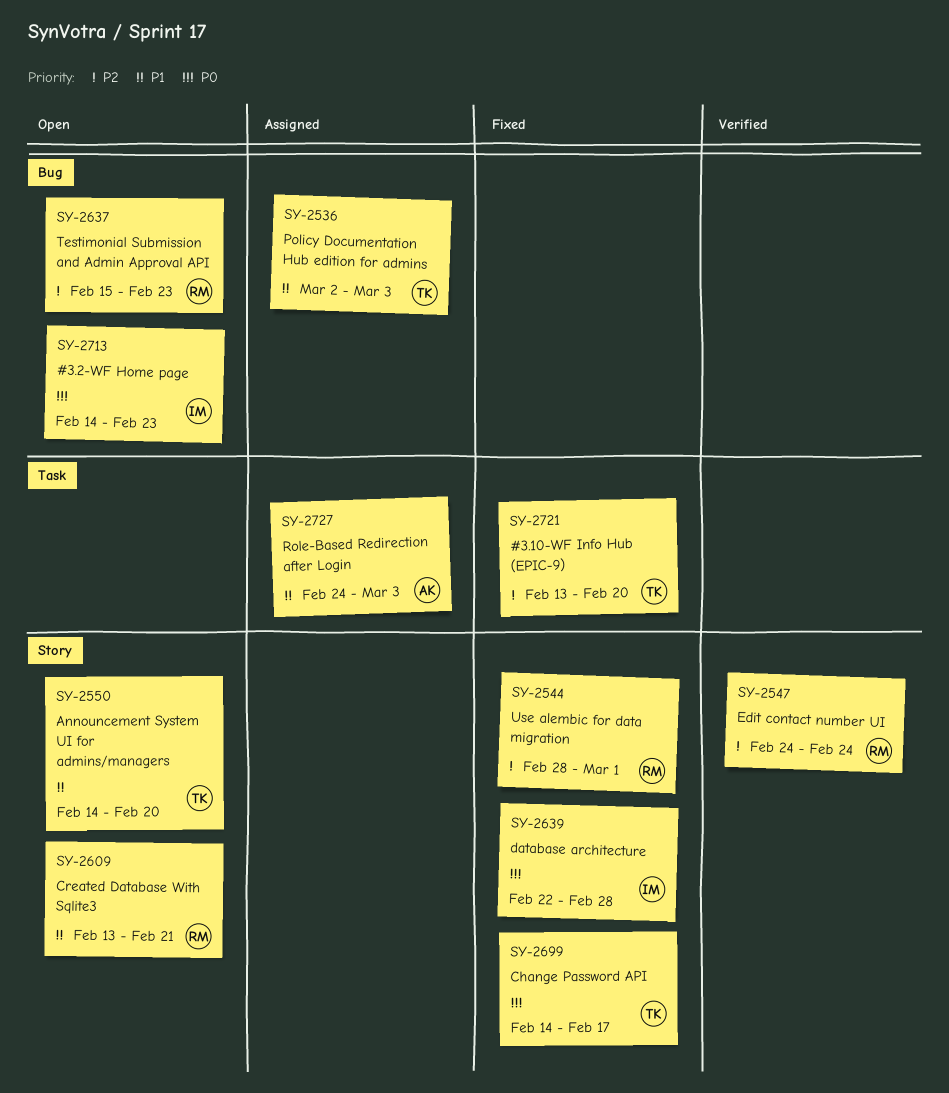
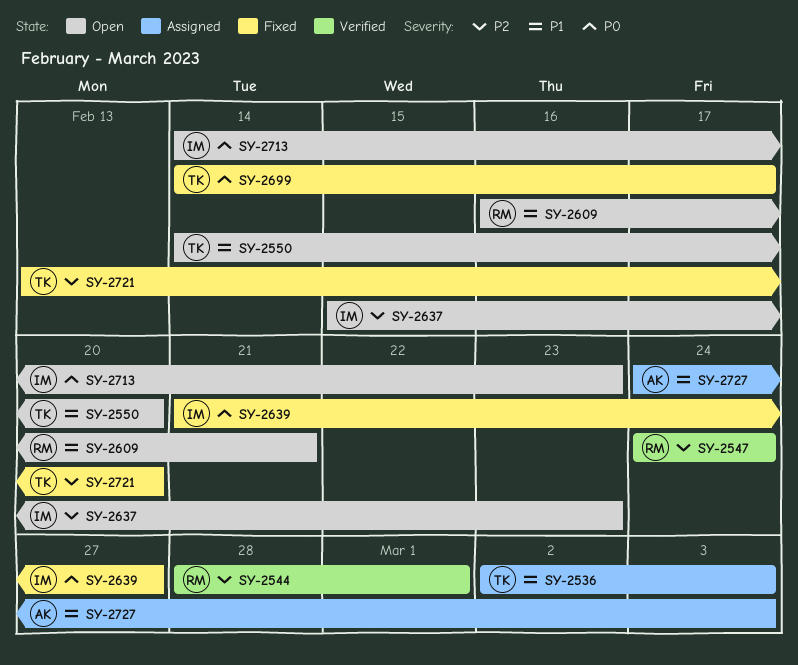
SY-2544, status: Fixed -> Verified
SY-2609, start: Feb 13 -> Feb 16
SY-2637, owner: RM -> IM
SY-2639, start: Feb 22 -> Feb 21
SY-2639, due: Feb 28 -> Feb 27

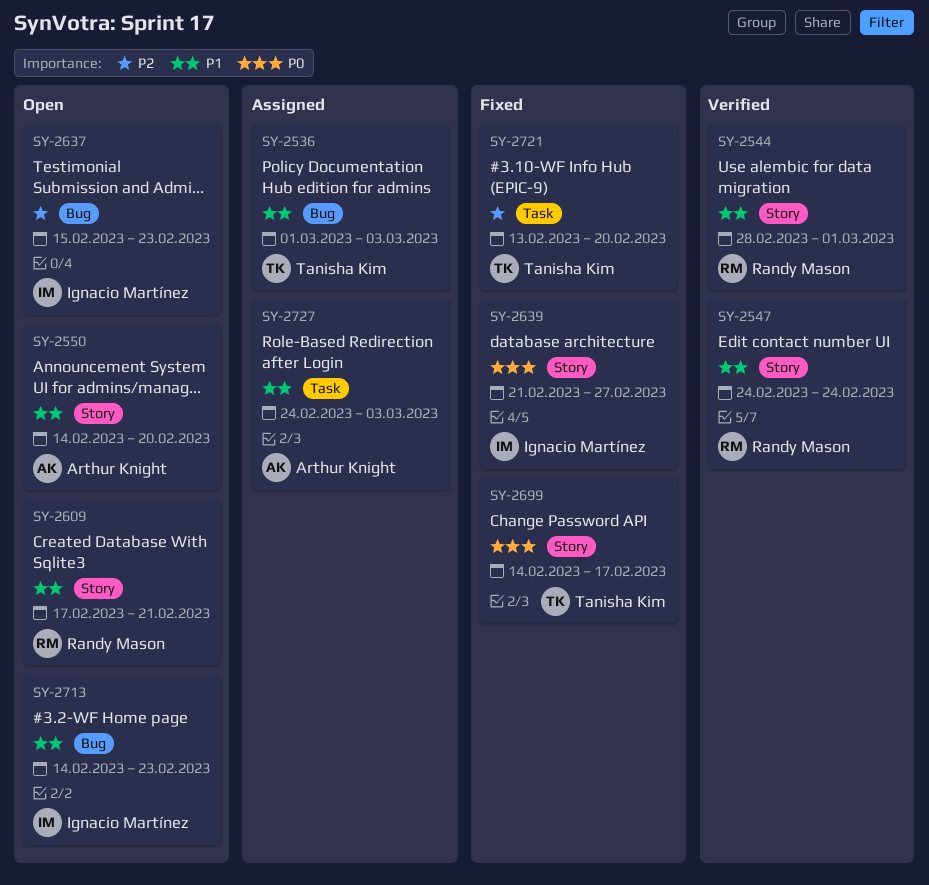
SY-2536, start: Mar 2 -> Mar 1
SY-2544, priority: P2 -> P1
SY-2547, priority: P2 -> P1
SY-2550, owner: Tanisha Kim -> Arthur Knight
SY-2609, start: Feb 16 -> Feb 17
SY-2713, priority: P0 -> P1

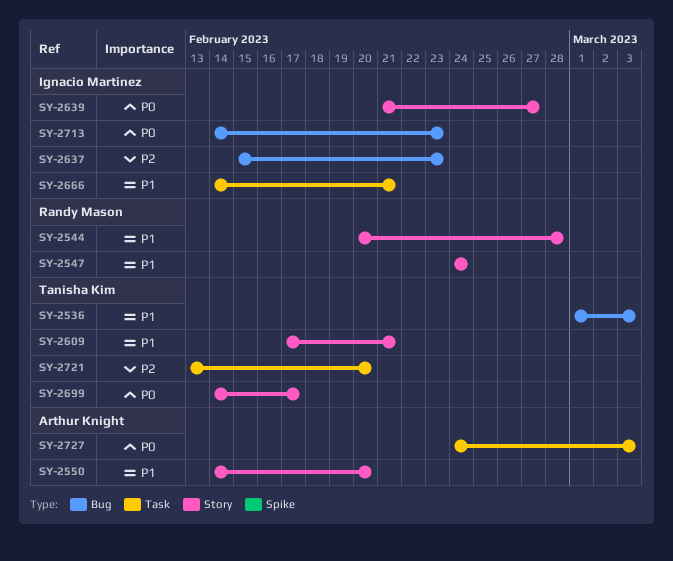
SY-2544, start: Feb 28 -> Feb 20
SY-2544, due: Mar 1 -> Feb 28
SY-2609, owner: Randy Mason -> Tanisha Kim
SY-2666: none -> present
SY-2713, priority: P1 -> P0
SY-2727, priority: P1 -> P0

